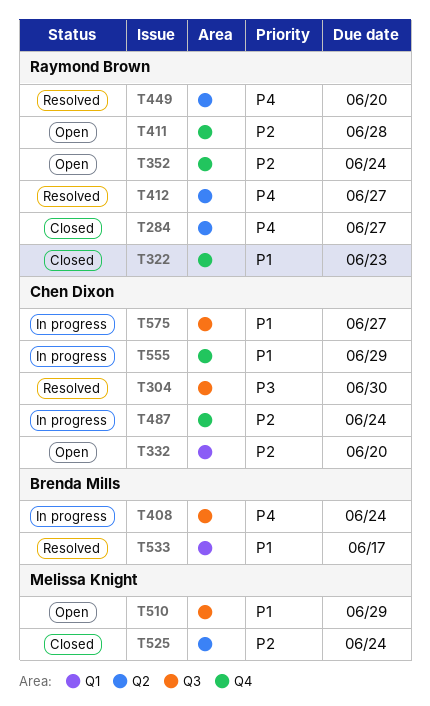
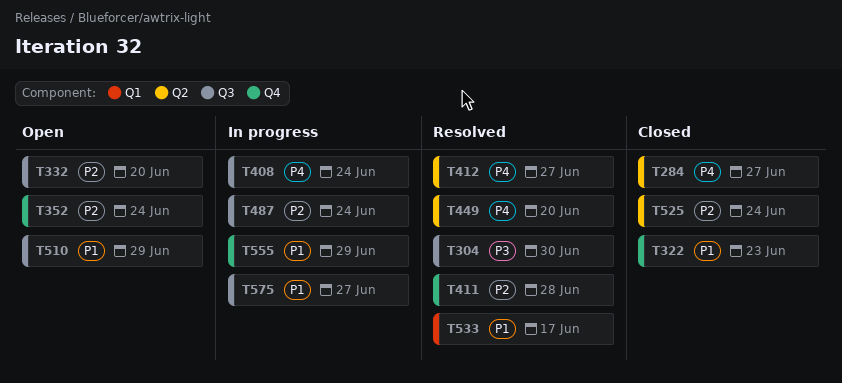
T332, label: Q1 -> Q3
T411, status: Open -> Resolved
T487, label: Q4 -> Q3

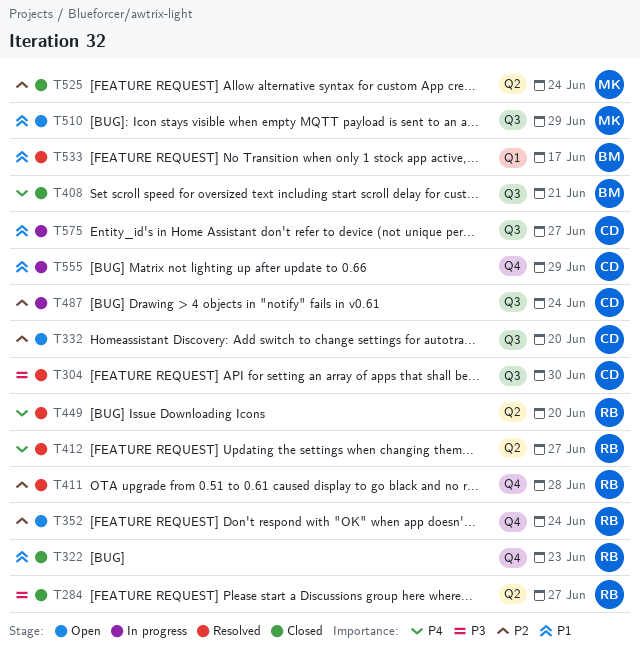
T284, priority: P4 -> P3
T408, status: In progress -> Closed
T408, due: Jun 24 -> Jun 21

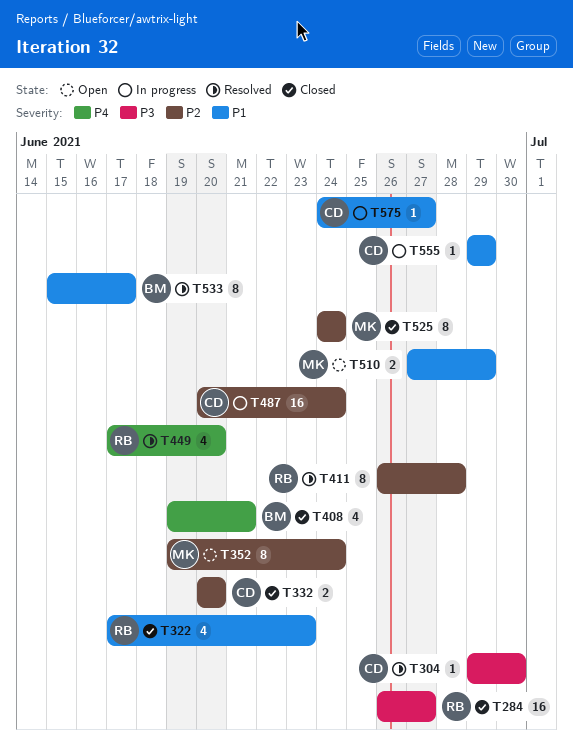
T332, status: Open -> Closed
T352, owner: RB -> MK
T412: present -> none

